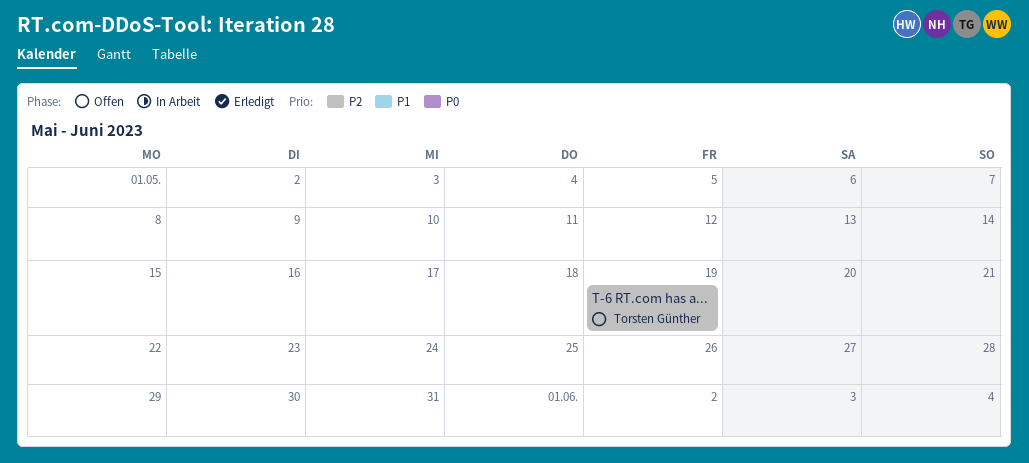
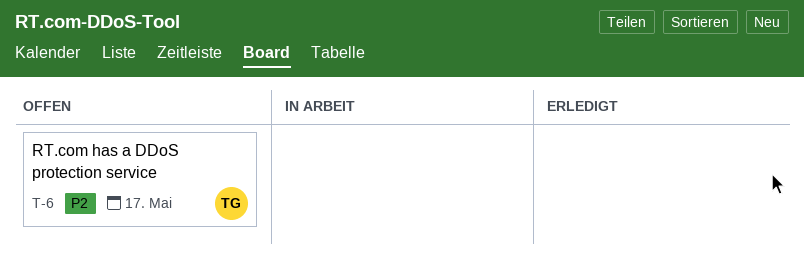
T-6, due: May 19 -> May 17

